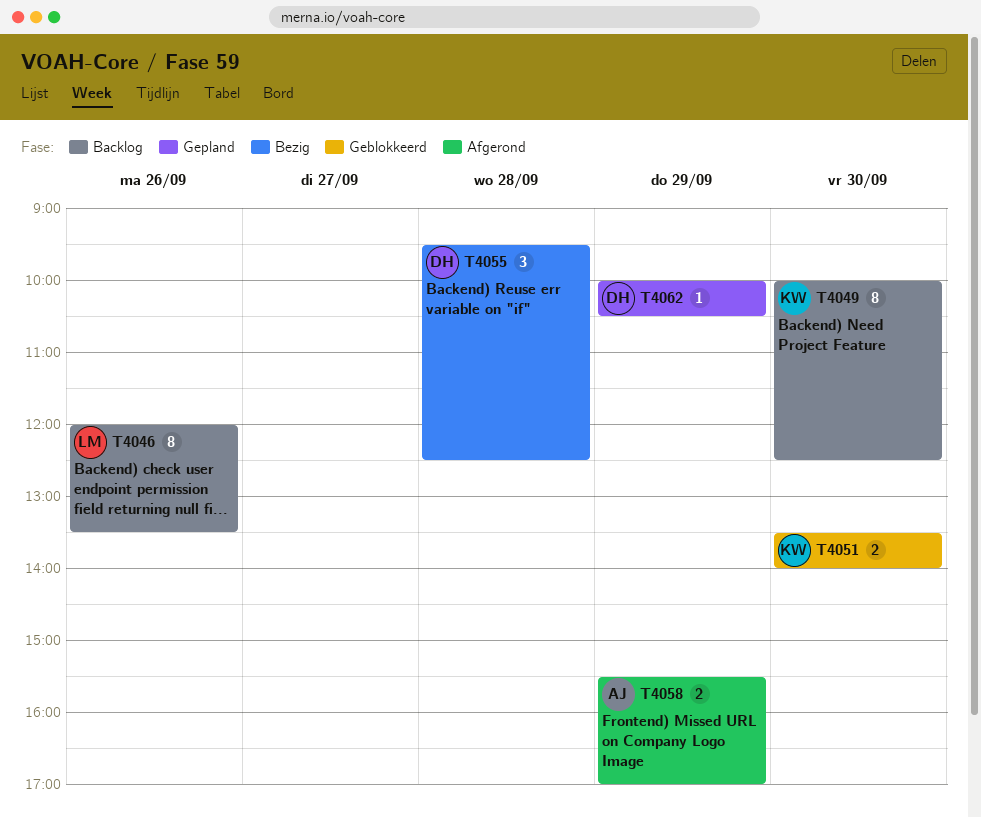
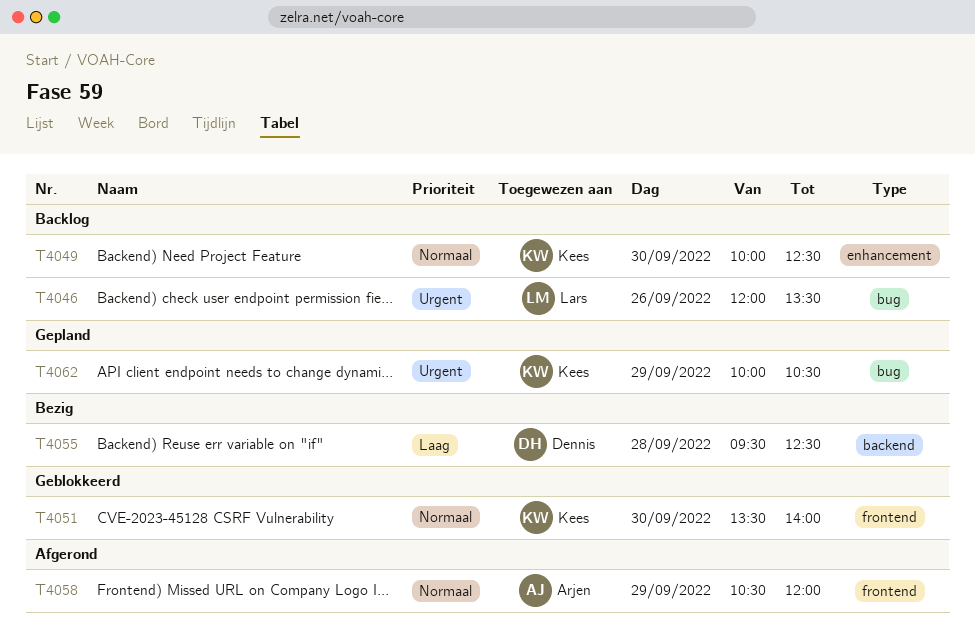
T4058, begins: 15:30 -> 10:30
T4058, ends: 17:00 -> 12:00
T4062, owner: Dennis -> Kees

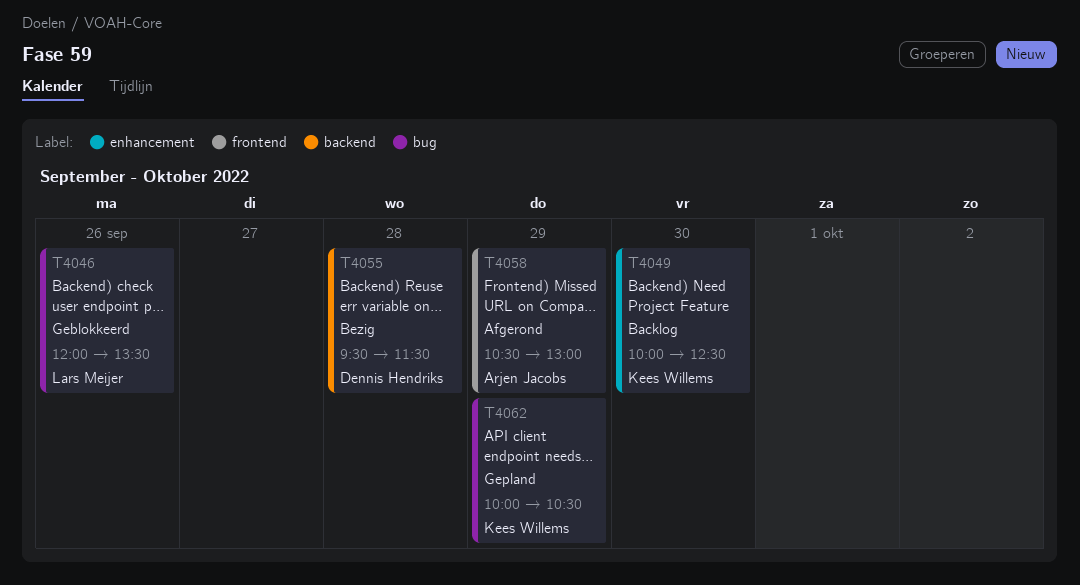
T4046, status: Backlog -> Geblokkeerd
T4051: present -> none
T4055, ends: 12:30 -> 11:30
T4058, ends: 12:00 -> 13:00

